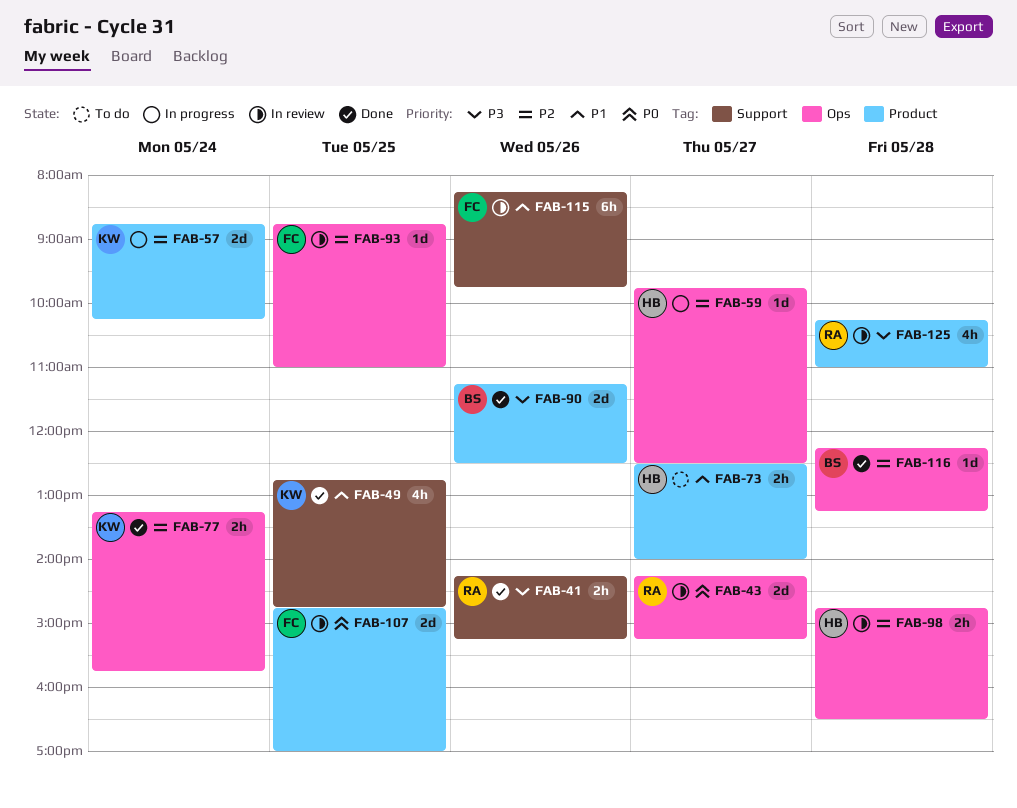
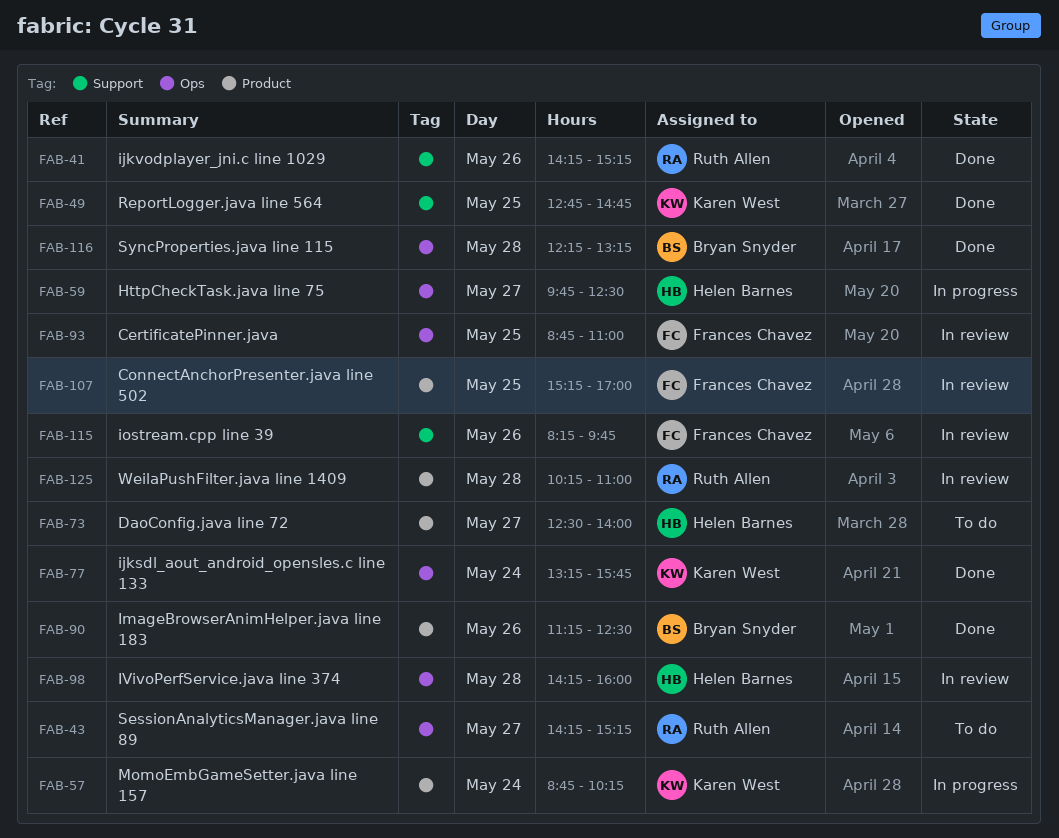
FAB-43, status: In review -> To do
FAB-98, begins: 14:45 -> 14:15
FAB-98, ends: 16:30 -> 16:00
FAB-107, begins: 14:45 -> 15:15

